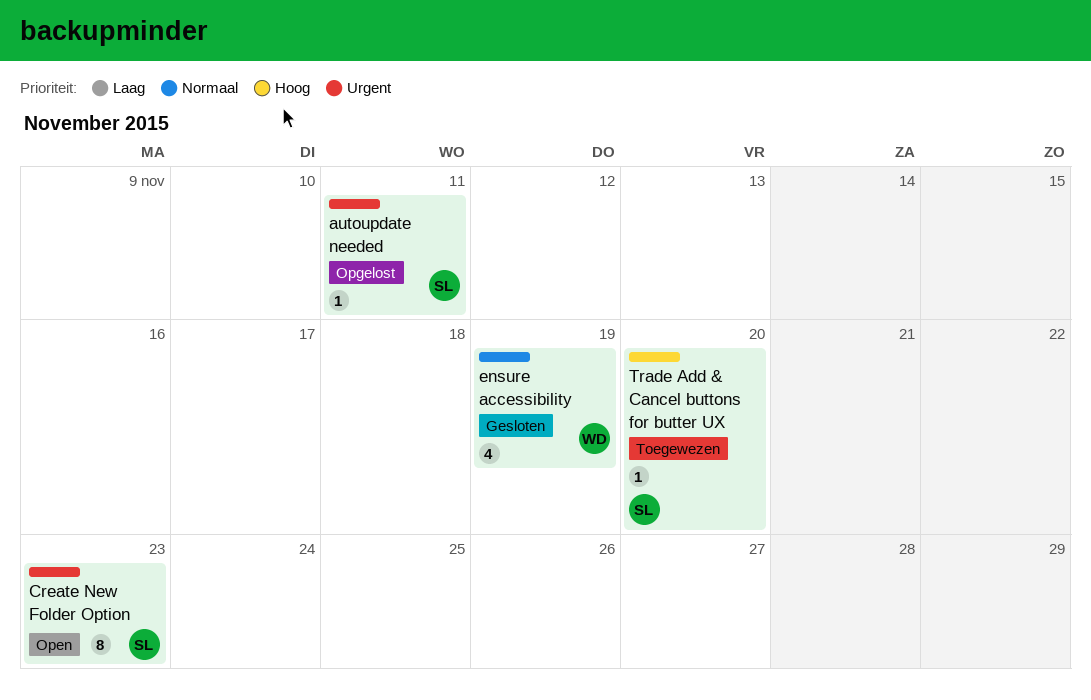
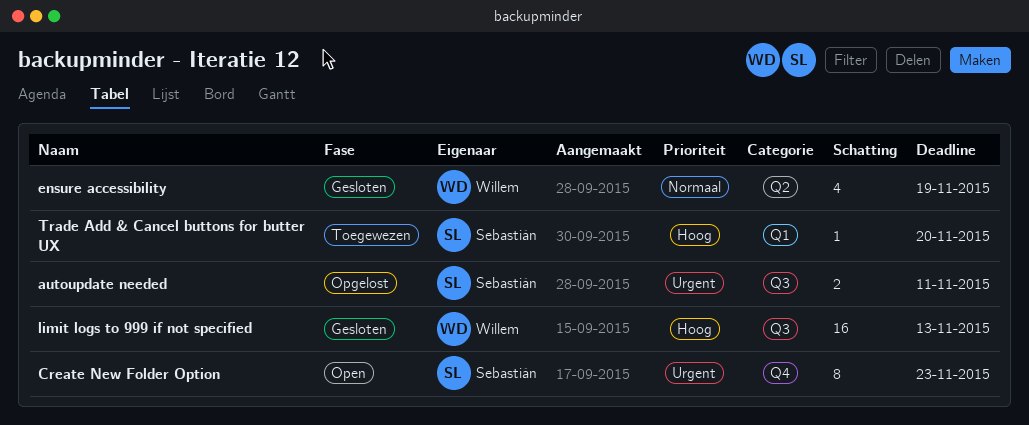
autoupdate needed, estimate: 1 -> 2
limit logs to 999 if not specified: none -> present

